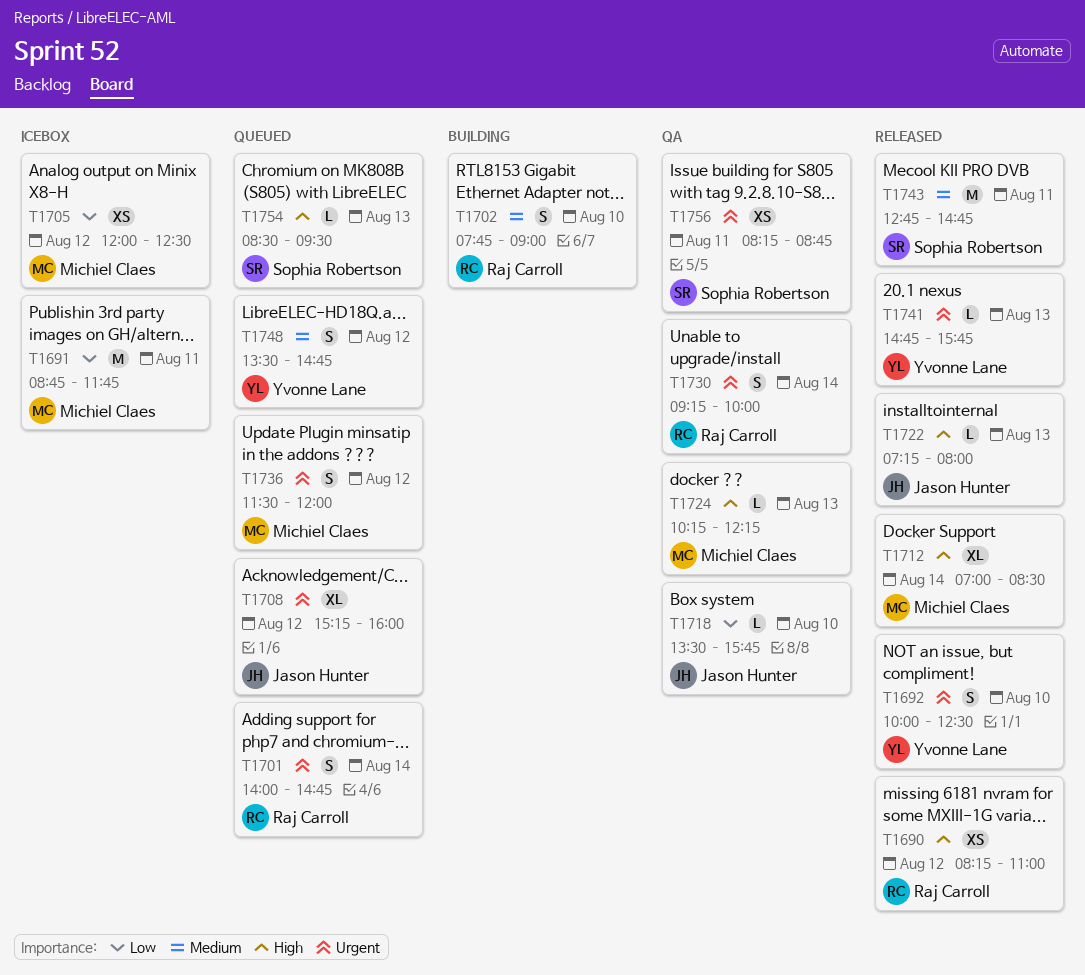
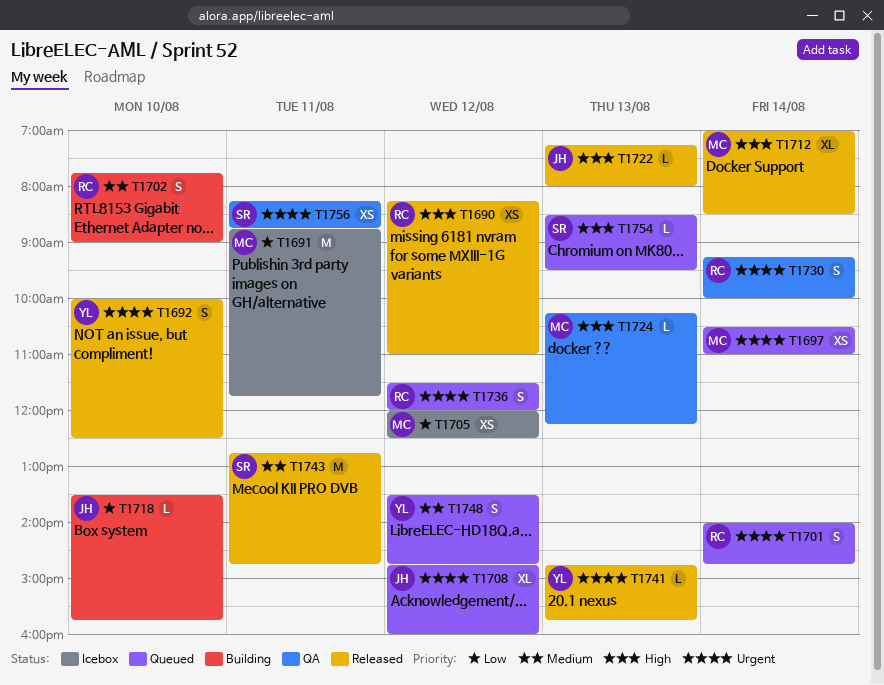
T1697: none -> present
T1708, begins: 15:15 -> 14:45
T1718, status: QA -> Building
T1736, owner: Michiel Claes -> Raj Carroll

